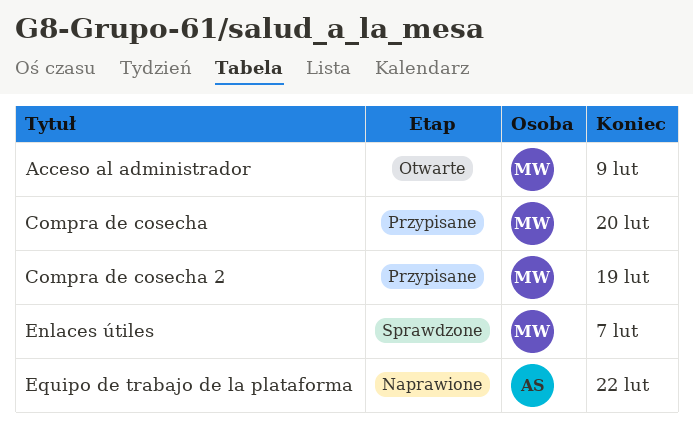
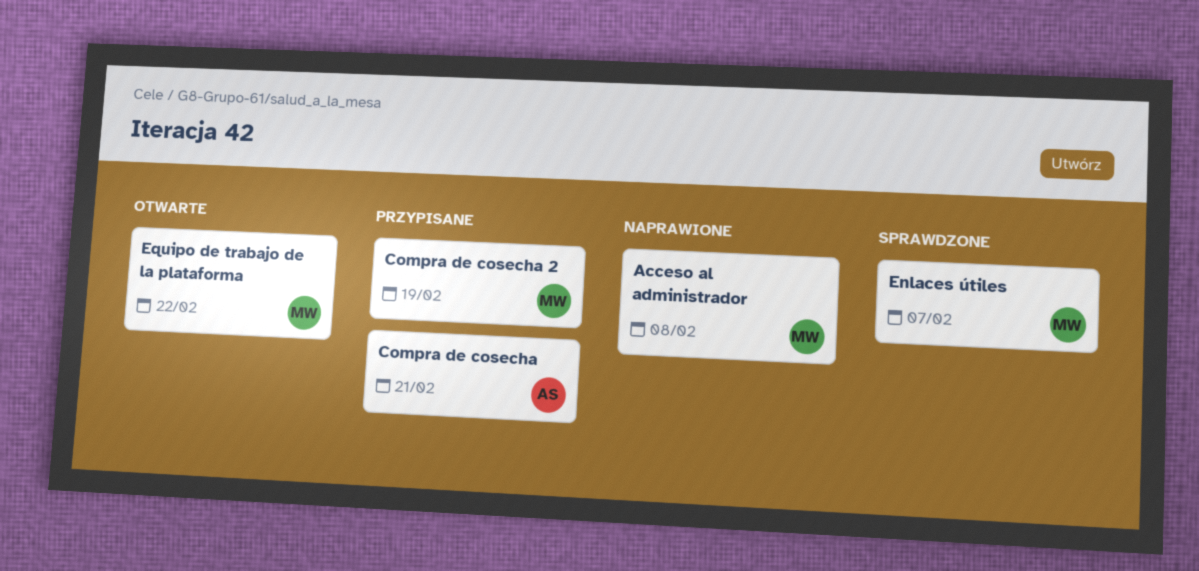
Acceso al administrador, status: Otwarte -> Naprawione
Acceso al administrador, due: Feb 9 -> Feb 8
Compra de cosecha, owner: MW -> AS
Compra de cosecha, due: Feb 20 -> Feb 21
Equipo de trabajo de la plataforma, status: Naprawione -> Otwarte
Equipo de trabajo de la plataforma, owner: AS -> MW

